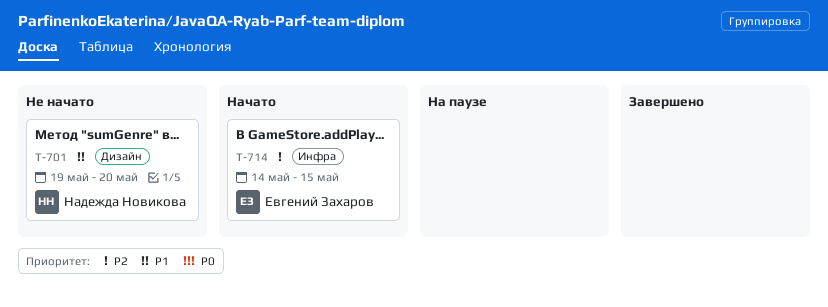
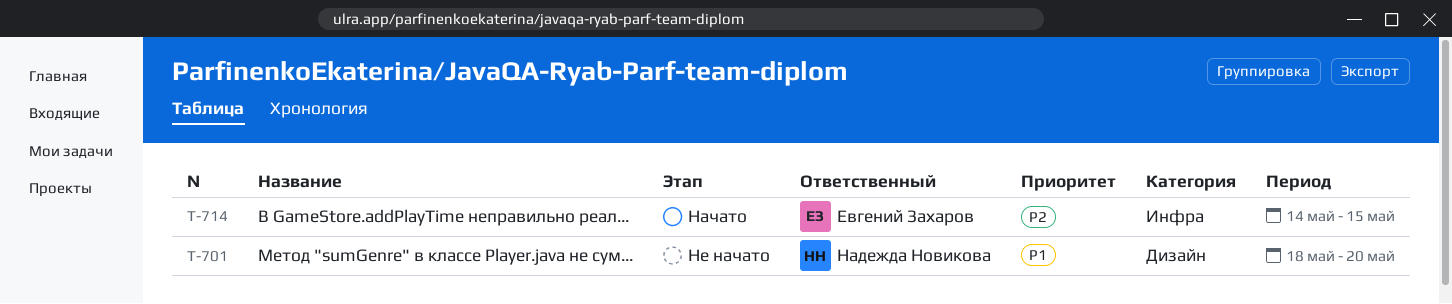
T-701, start: May 19 -> May 18

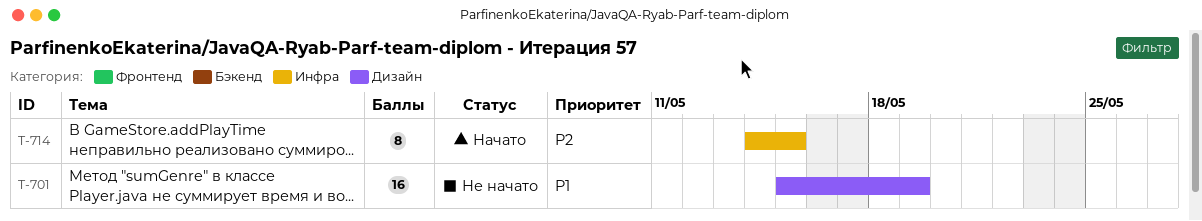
T-701, start: May 18 -> May 15
T-701, due: May 20 -> May 19

